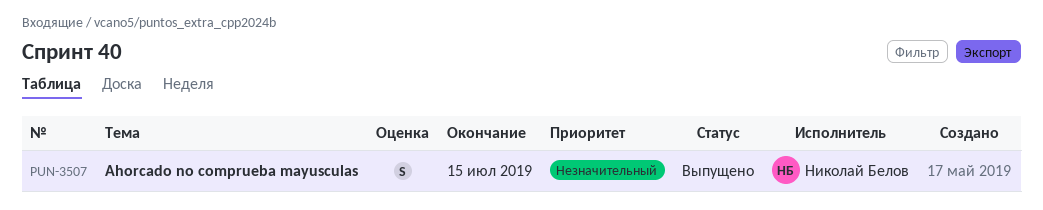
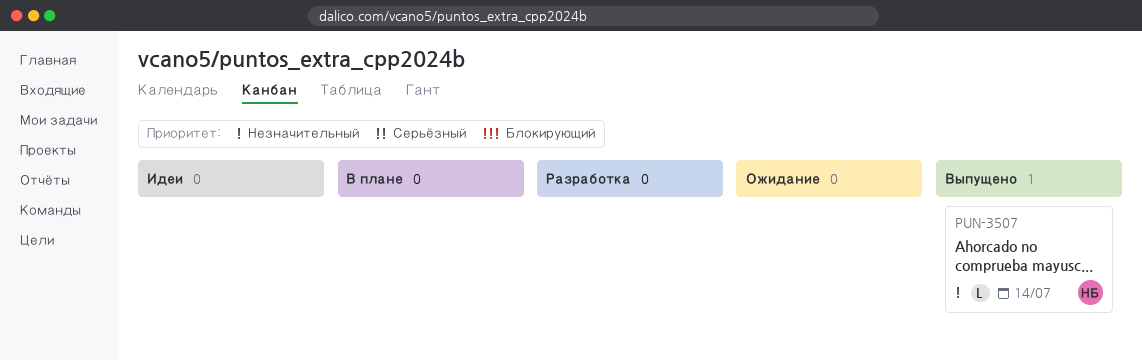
PUN-3507, estimate: S -> L
PUN-3507, due: Jul 15 -> Jul 14

